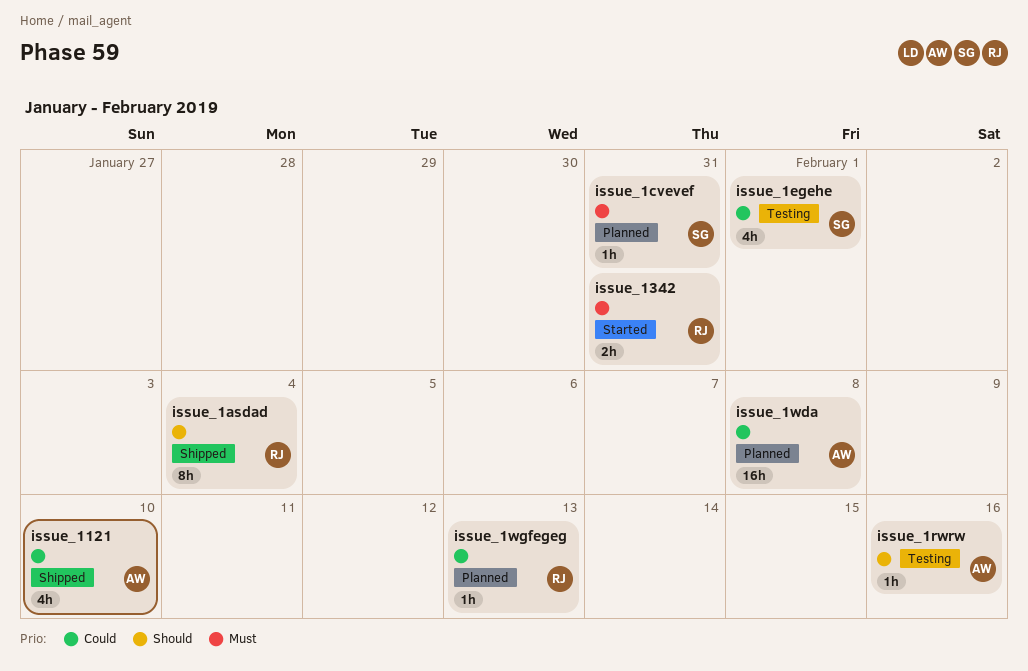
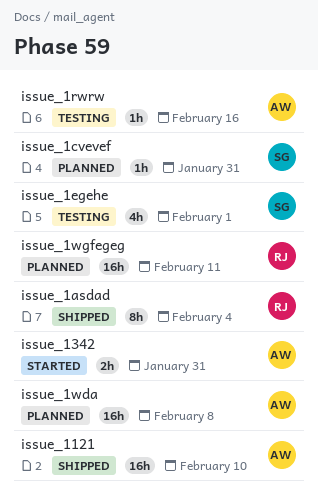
issue_1121, estimate: 4h -> 16h
issue_1342, owner: RJ -> AW
issue_1wgfegeg, estimate: 1h -> 16h
issue_1wgfegeg, due: Feb 13 -> Feb 11

